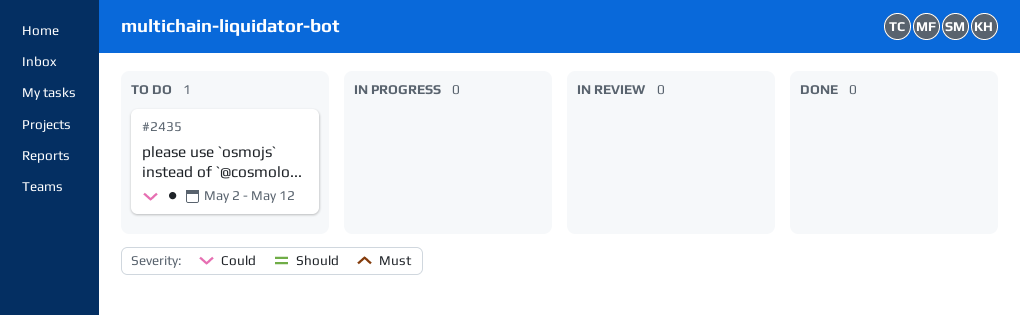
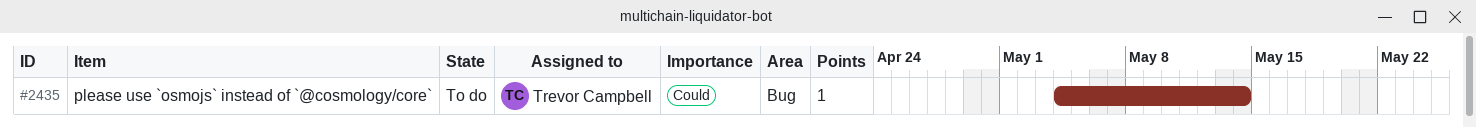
#2435, start: May 2 -> May 4
#2435, due: May 12 -> May 14

